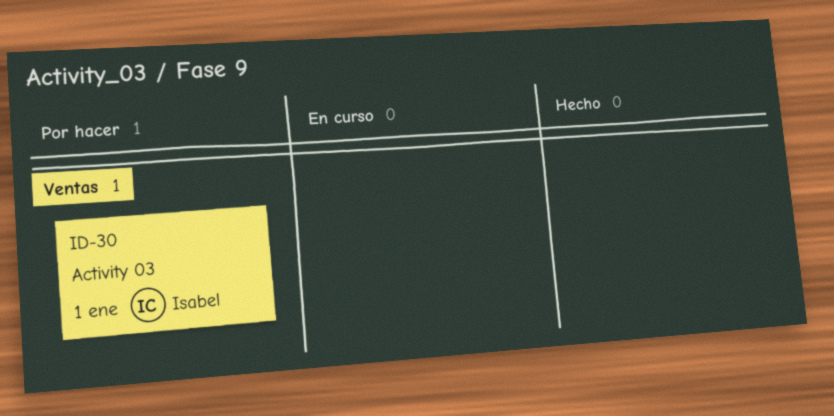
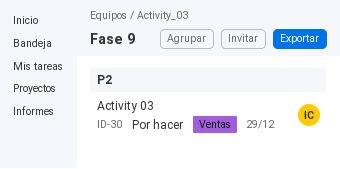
ID-30, due: Jan 1 -> Dec 29

